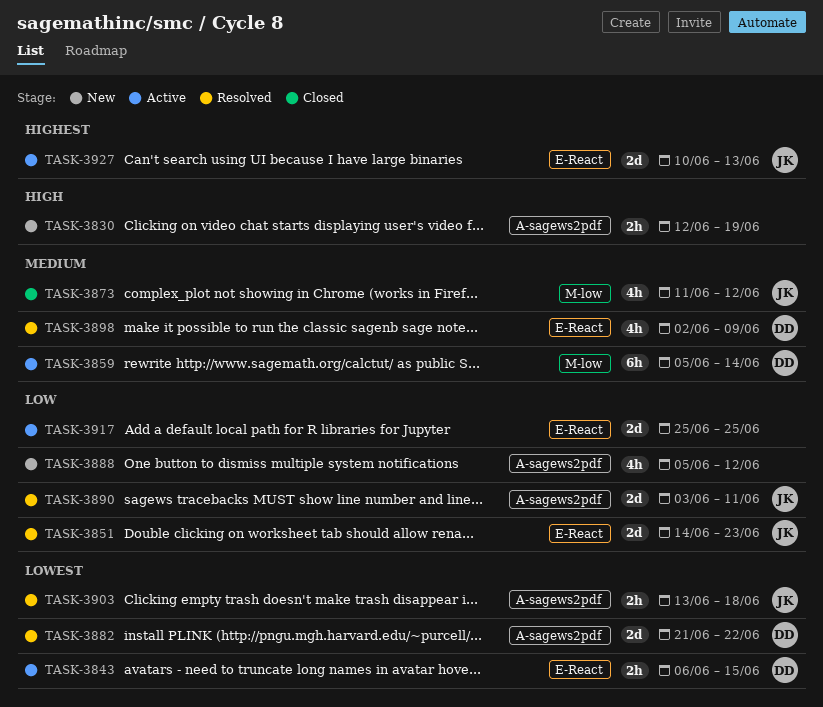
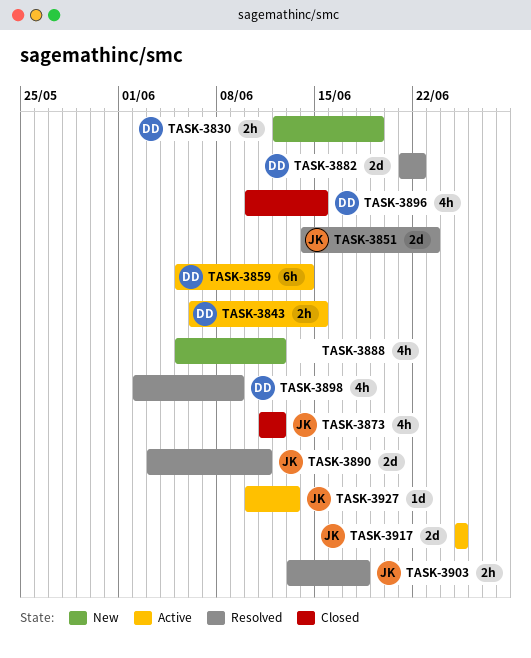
TASK-3830, owner: none -> DD
TASK-3896: none -> present
TASK-3917, owner: none -> JK
TASK-3927, estimate: 2d -> 1d

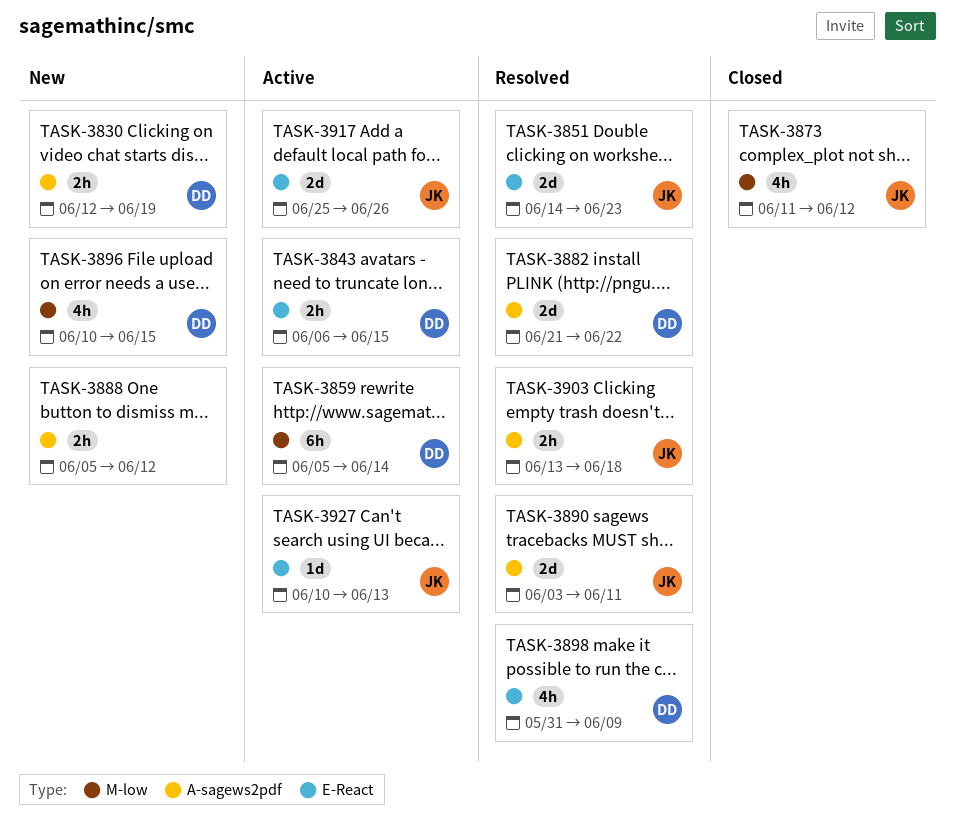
TASK-3888, estimate: 4h -> 2h
TASK-3896, status: Closed -> New
TASK-3898, start: Jun 2 -> May 31
TASK-3917, due: Jun 25 -> Jun 26

